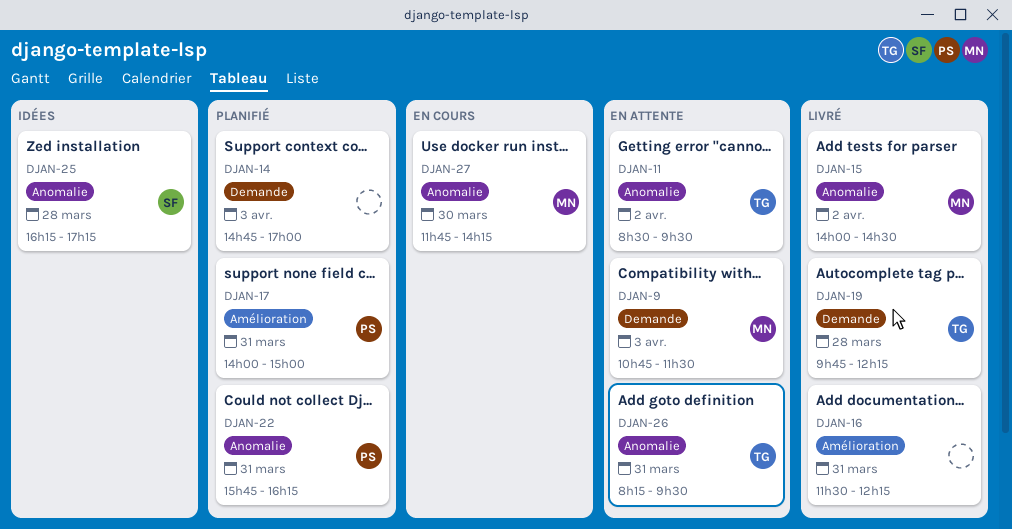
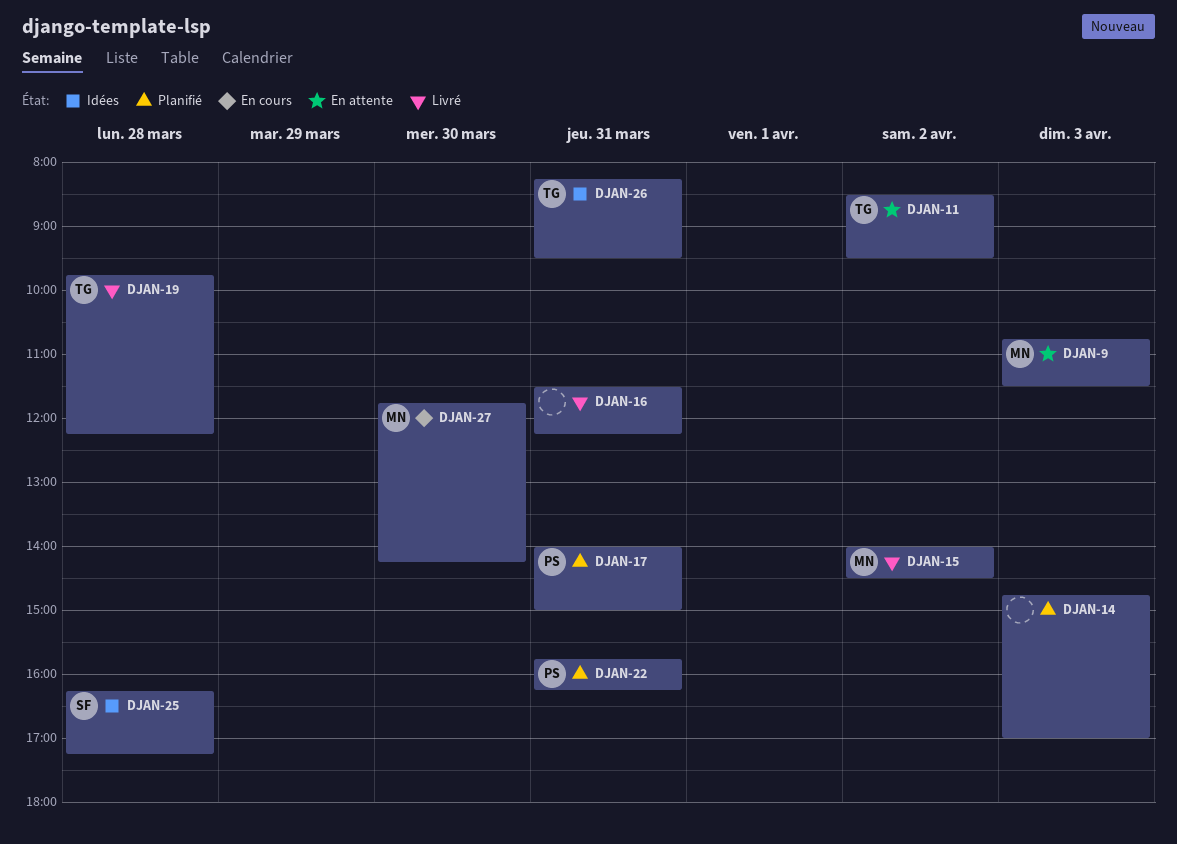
DJAN-26, status: En attente -> Idées

